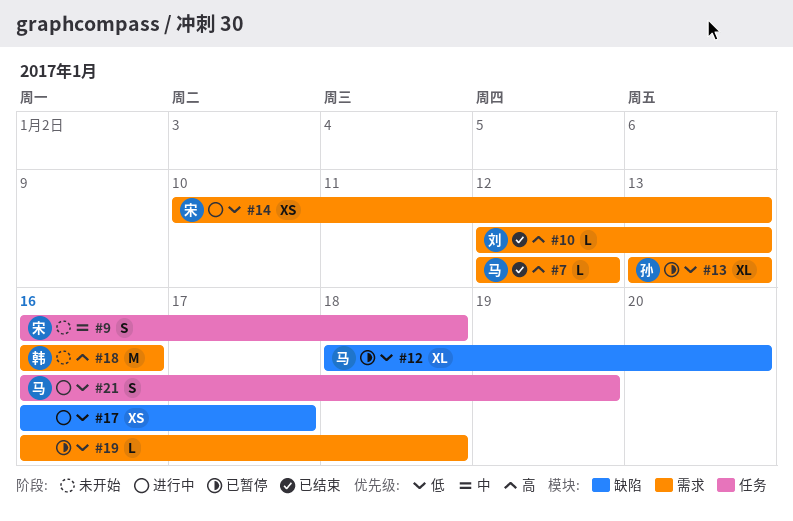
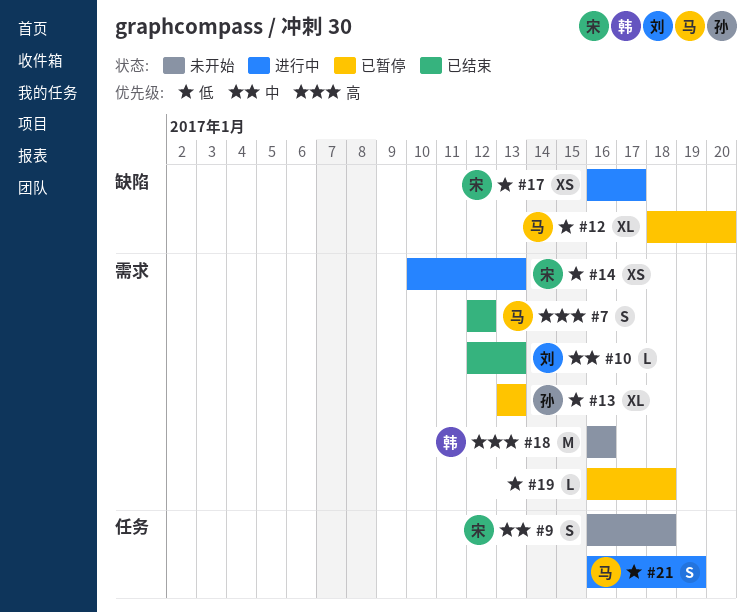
#7, estimate: L -> S
#10, priority: 高 -> 中
#17, owner: none -> 宋

